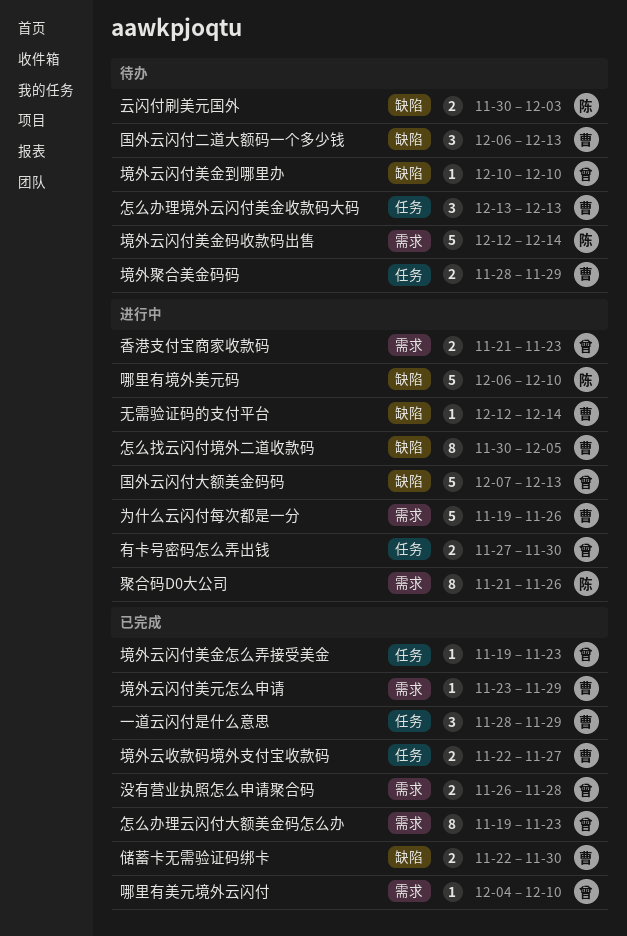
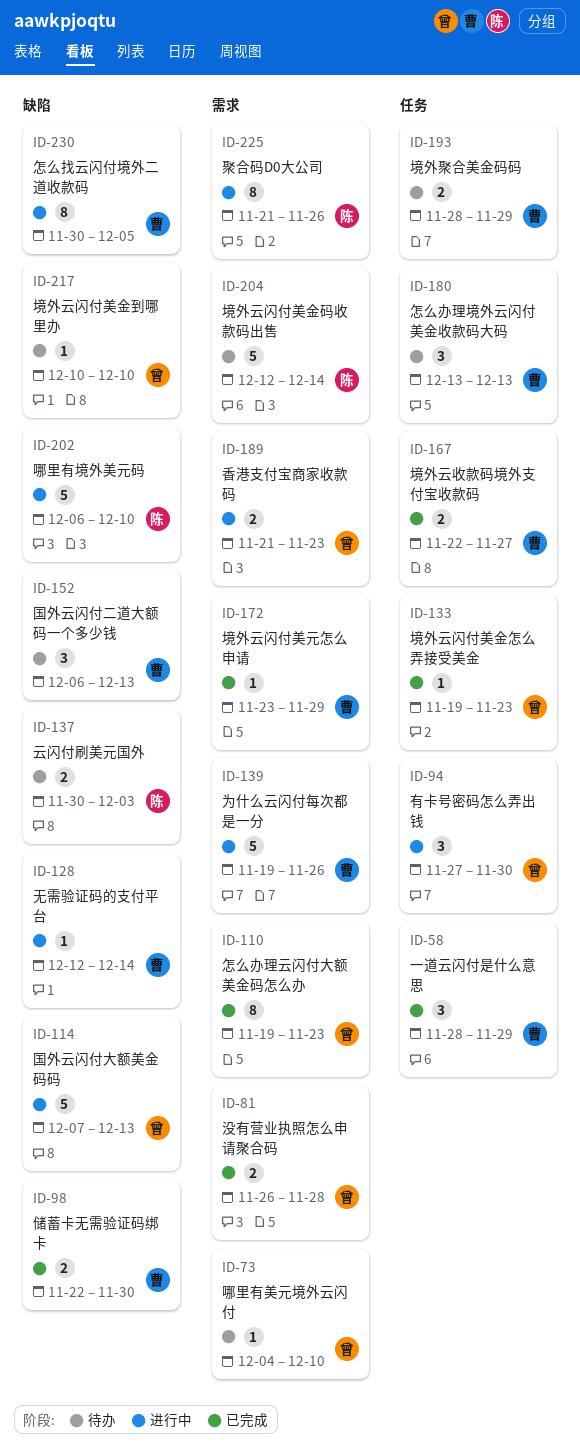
哪里有美元境外云闪付, status: 已完成 -> 待办
有卡号密码怎么弄出钱, estimate: 2 -> 3

